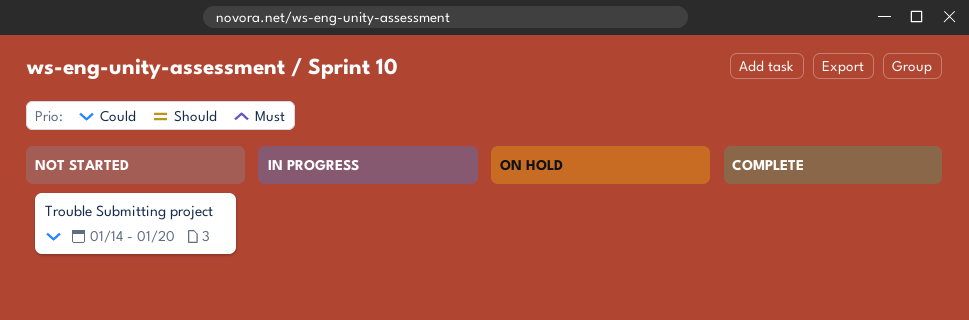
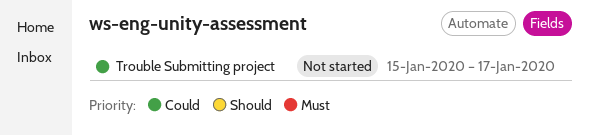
Trouble Submitting project, start: Jan 14 -> Jan 15
Trouble Submitting project, due: Jan 20 -> Jan 17

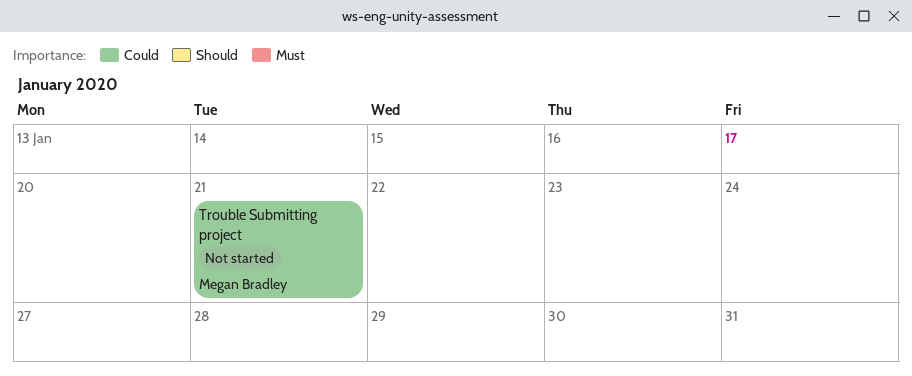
Trouble Submitting project, due: Jan 17 -> Jan 21

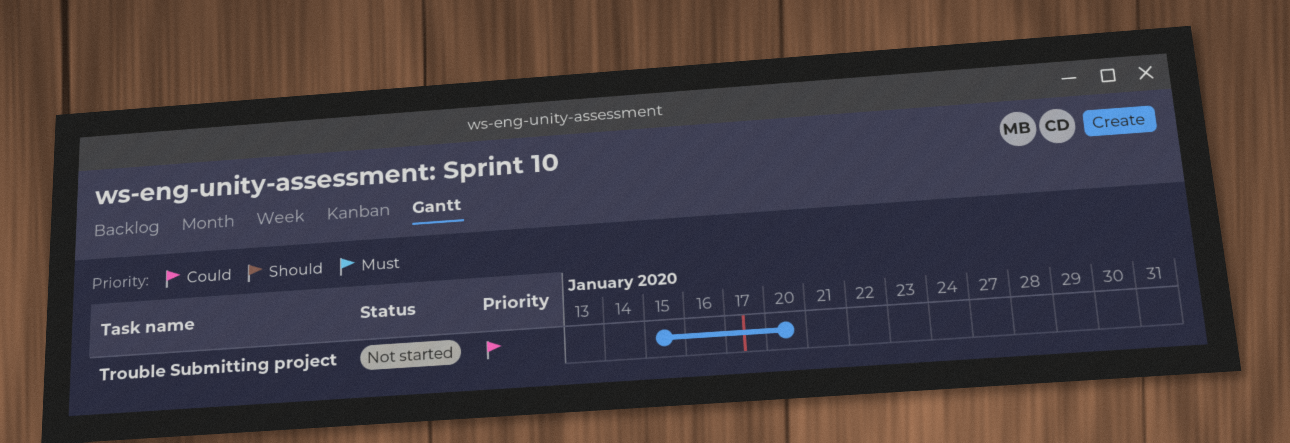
Trouble Submitting project, due: Jan 21 -> Jan 20

